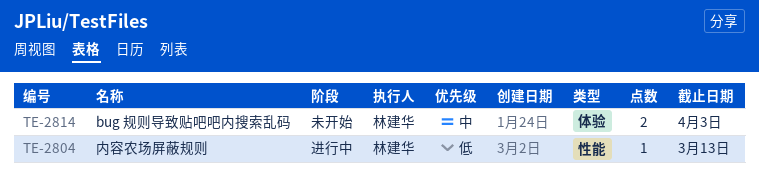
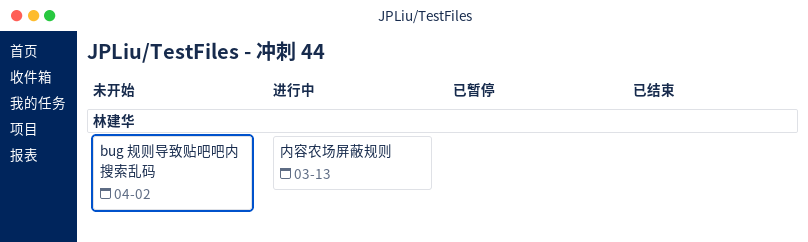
bug 规则导致贴吧吧内搜索乱码, due: Apr 3 -> Apr 2

